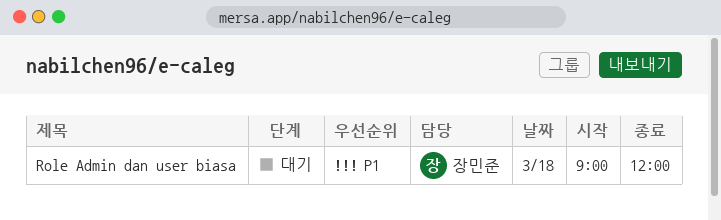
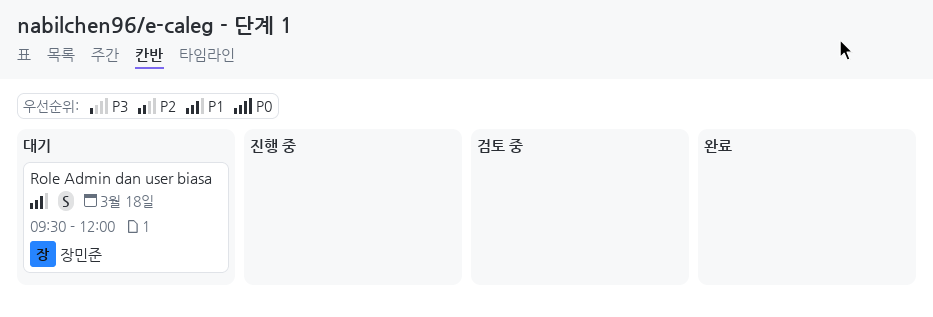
Role Admin dan user biasa, begins: 09:00 -> 09:30

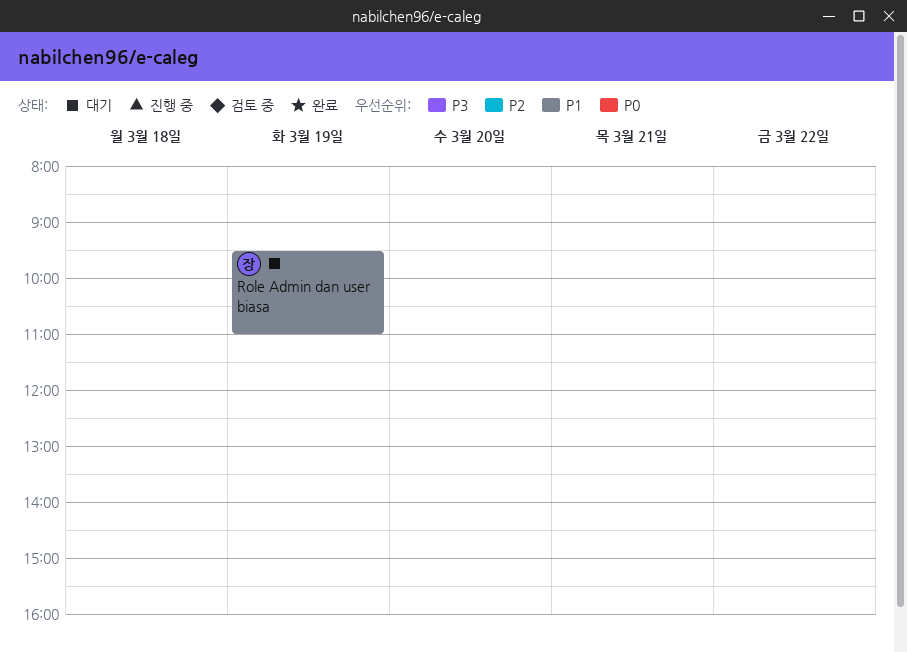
Role Admin dan user biasa, day: Mar 18 -> Mar 19
Role Admin dan user biasa, ends: 12:00 -> 11:00

